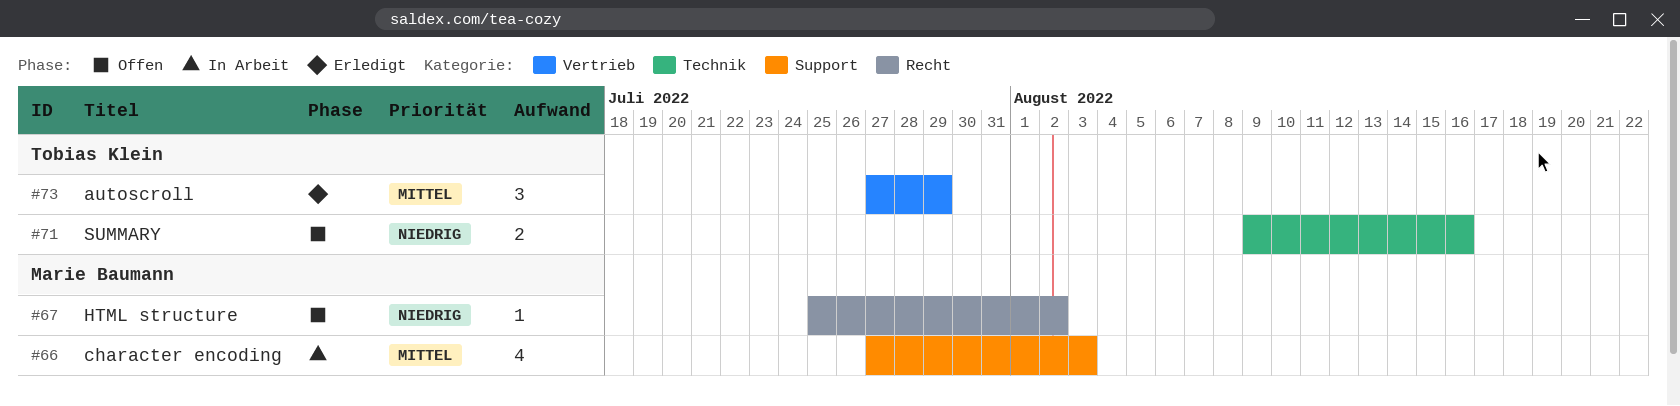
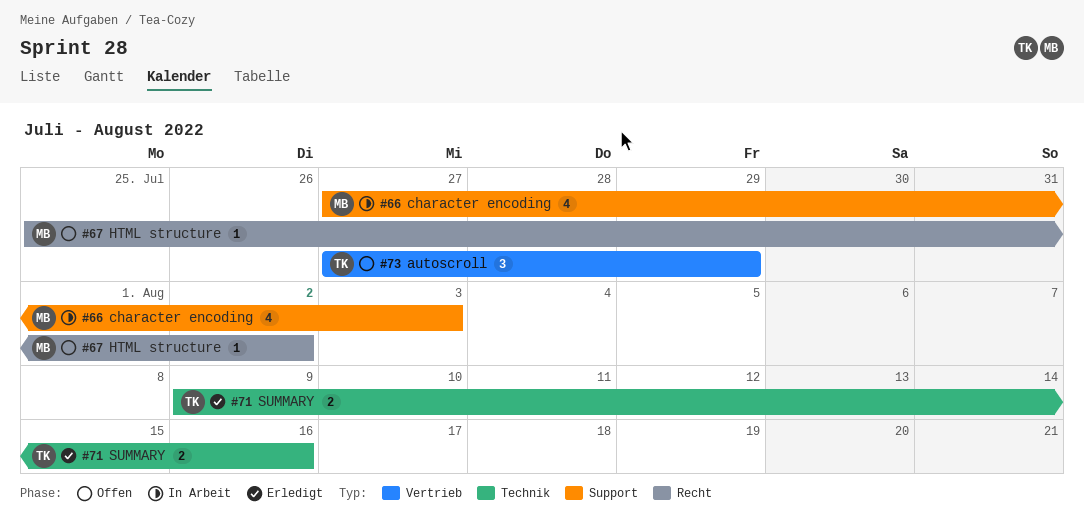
#71, status: Offen -> Erledigt
#73, status: Erledigt -> Offen

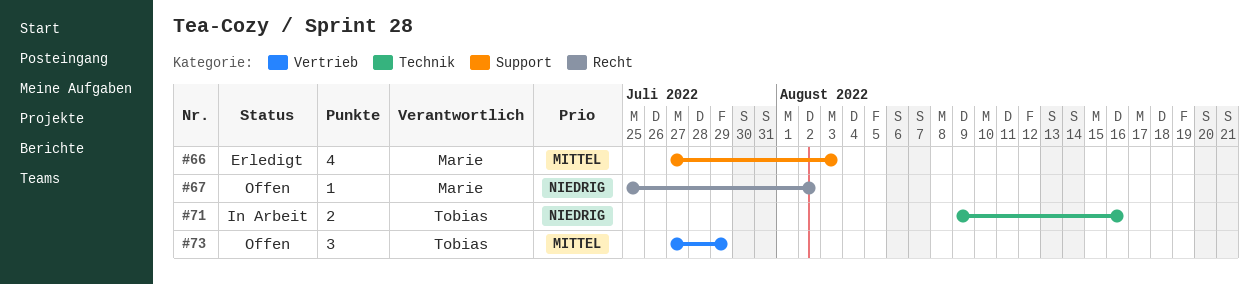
#66, status: In Arbeit -> Erledigt
#71, status: Erledigt -> In Arbeit

